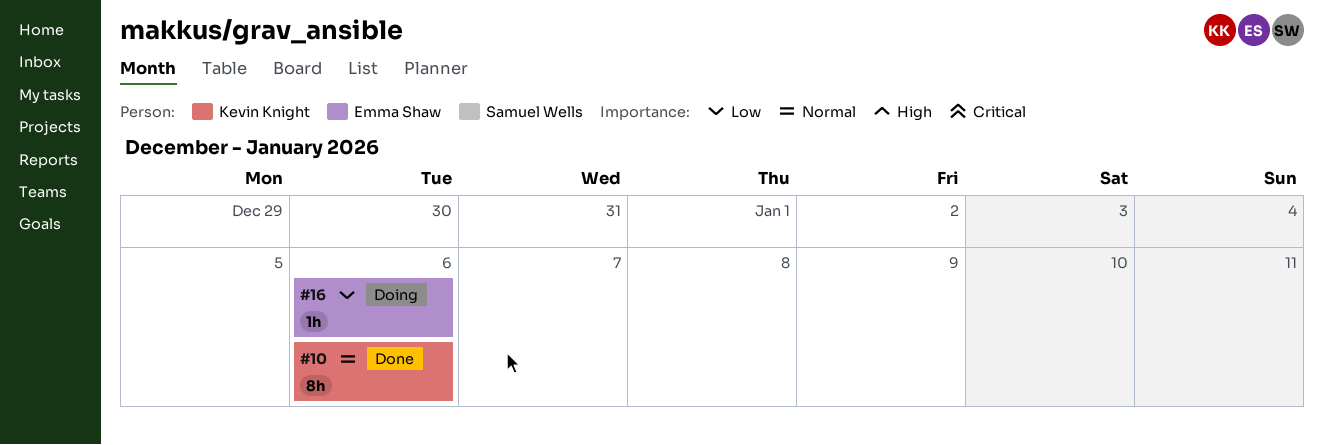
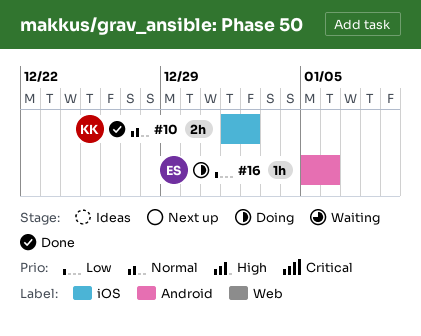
#10, estimate: 8h -> 2h
#10, due: Jan 6 -> Jan 2

